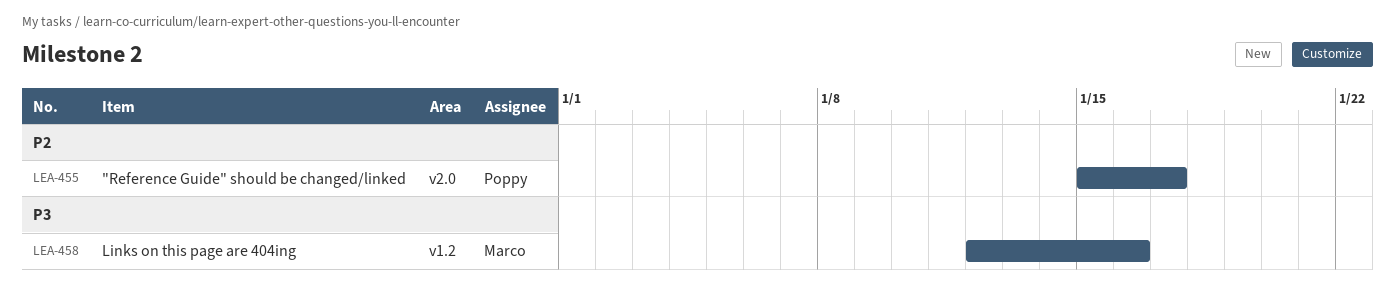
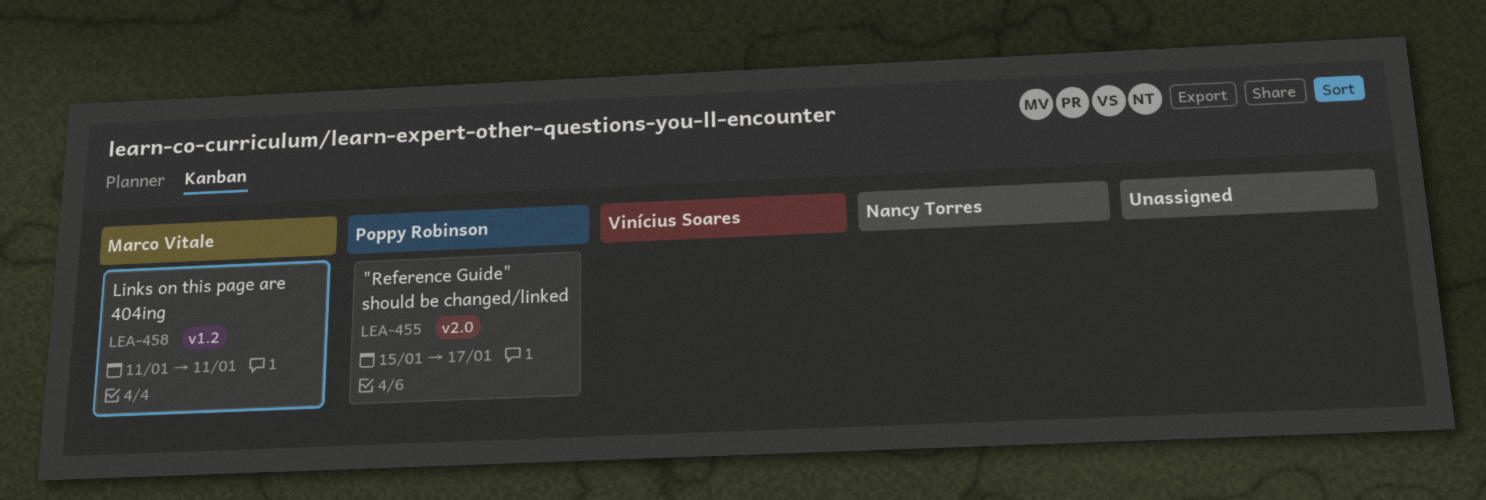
LEA-458, start: Jan 12 -> Jan 11
LEA-458, due: Jan 16 -> Jan 11

